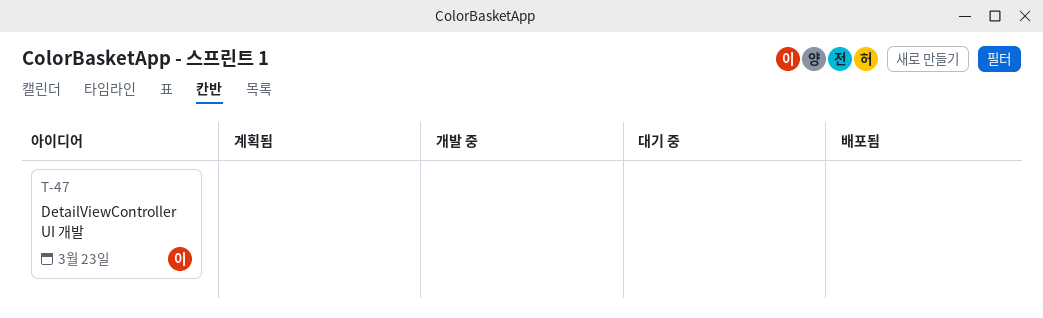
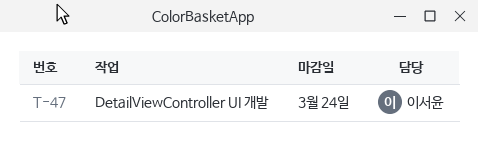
T-47, due: Mar 23 -> Mar 24

